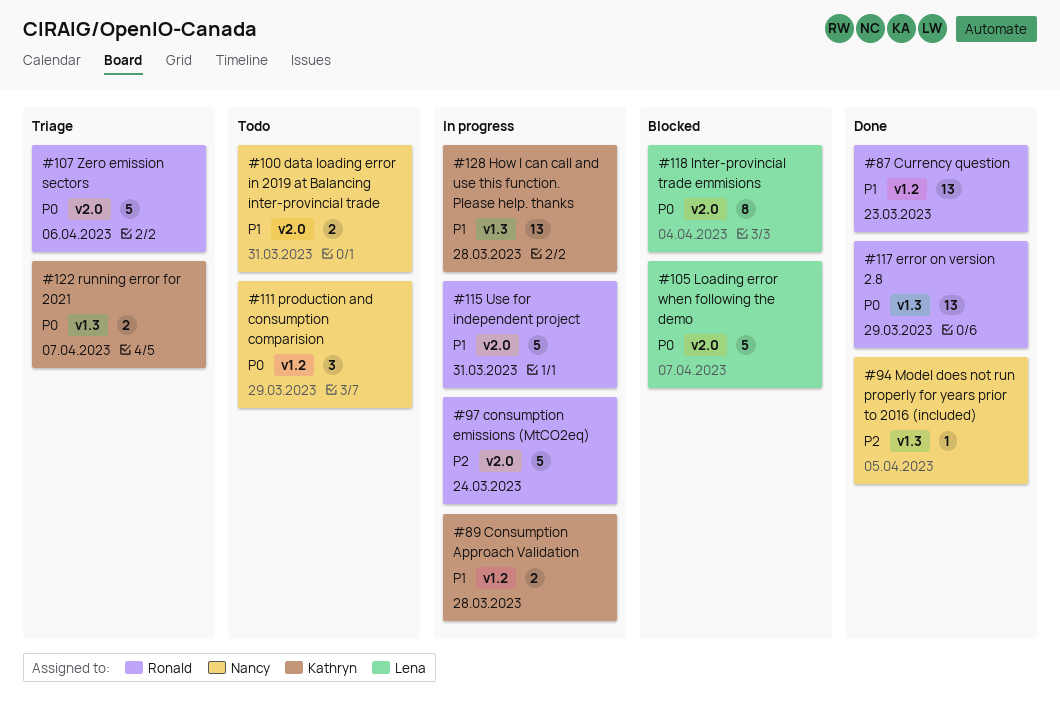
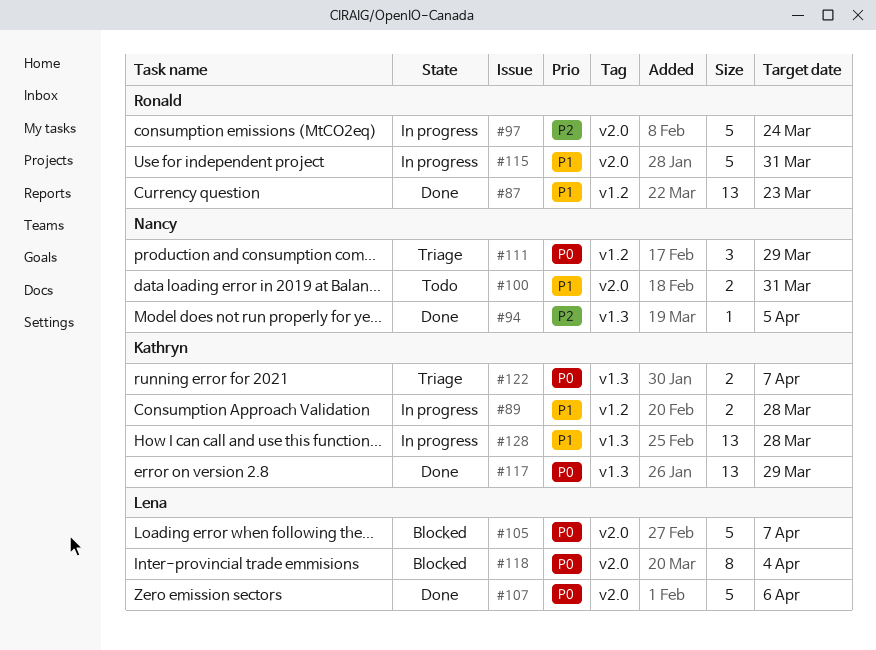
#107, status: Triage -> Done
#107, owner: Ronald -> Lena
#111, status: Todo -> Triage
#117, owner: Ronald -> Kathryn

